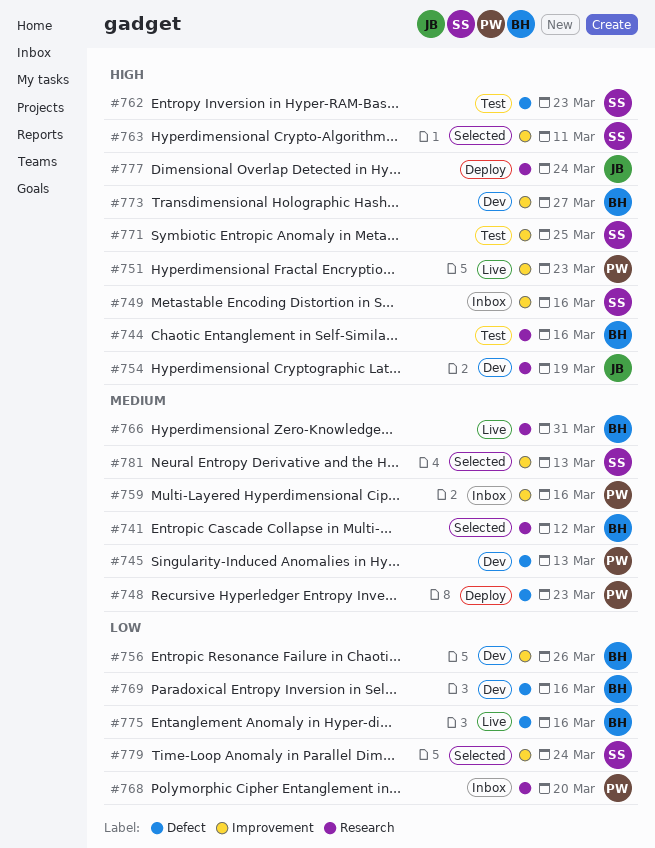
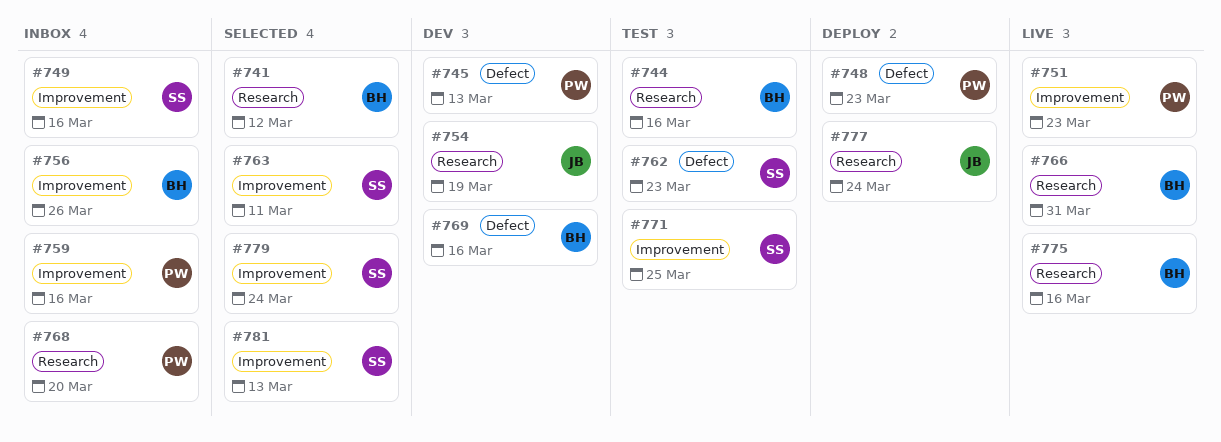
#756, status: Dev -> Inbox
#773: present -> none
#775, label: Defect -> Research

